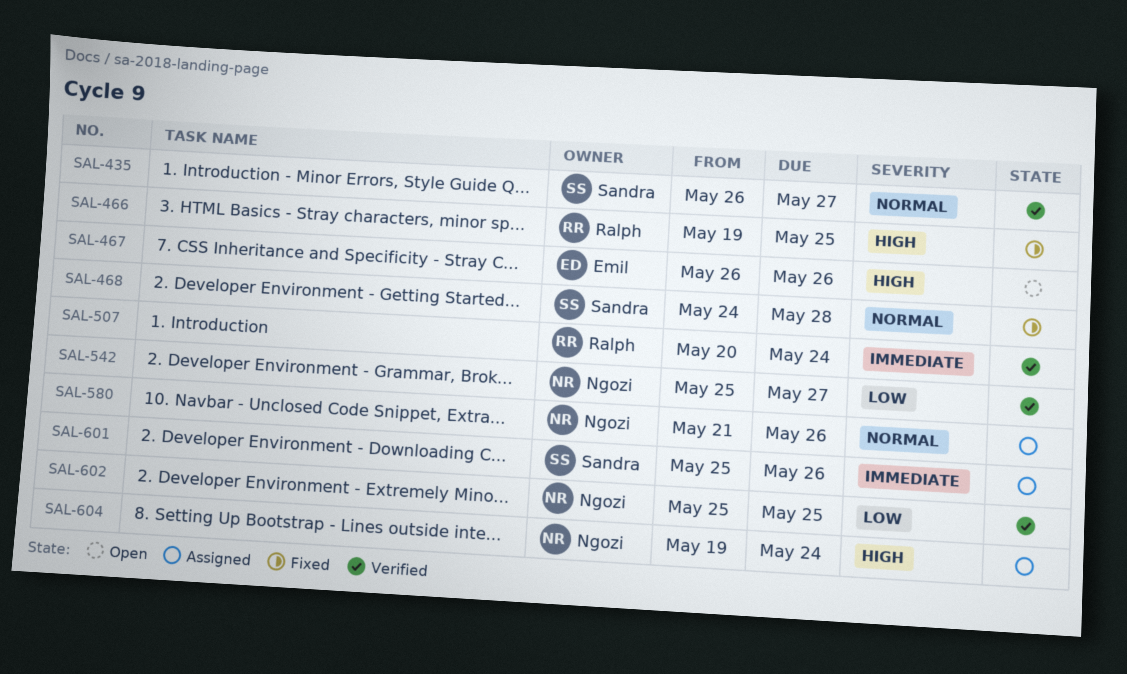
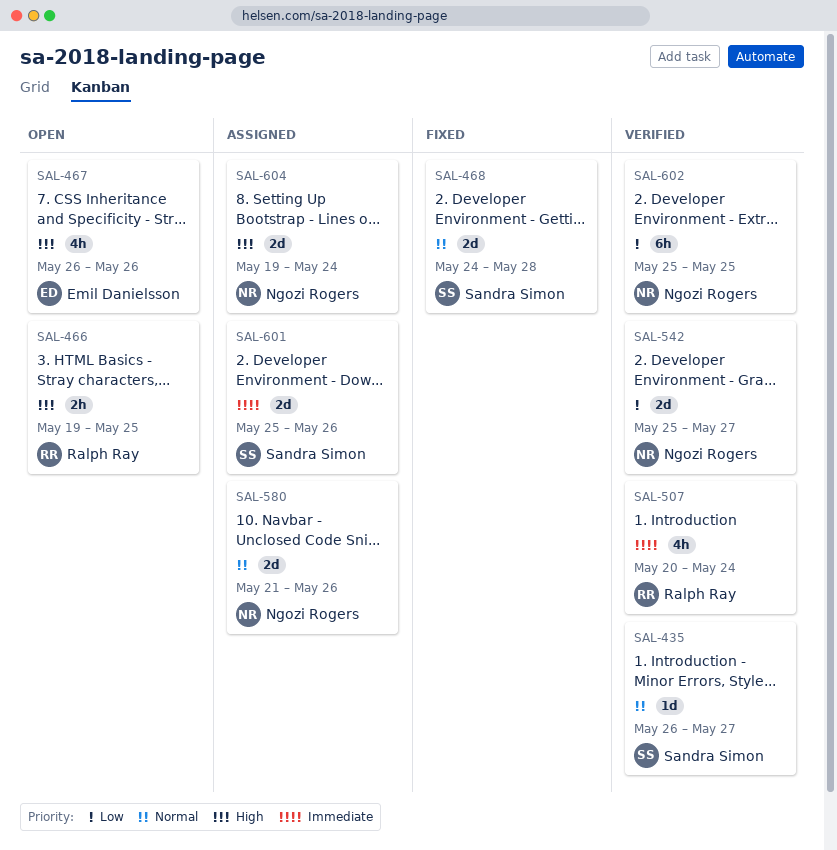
SAL-466, status: Fixed -> Open

